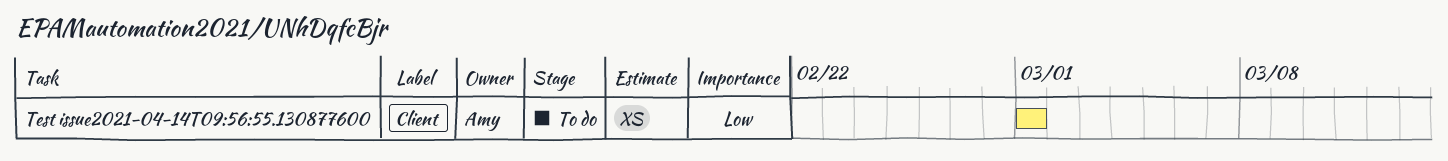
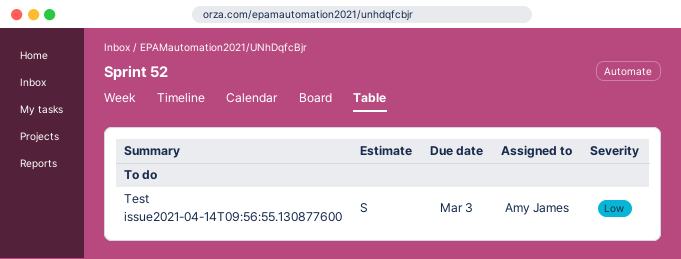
Test issue2021-04-14T09:56:55.130877600, estimate: XS -> S
Test issue2021-04-14T09:56:55.130877600, due: Mar 1 -> Mar 3

